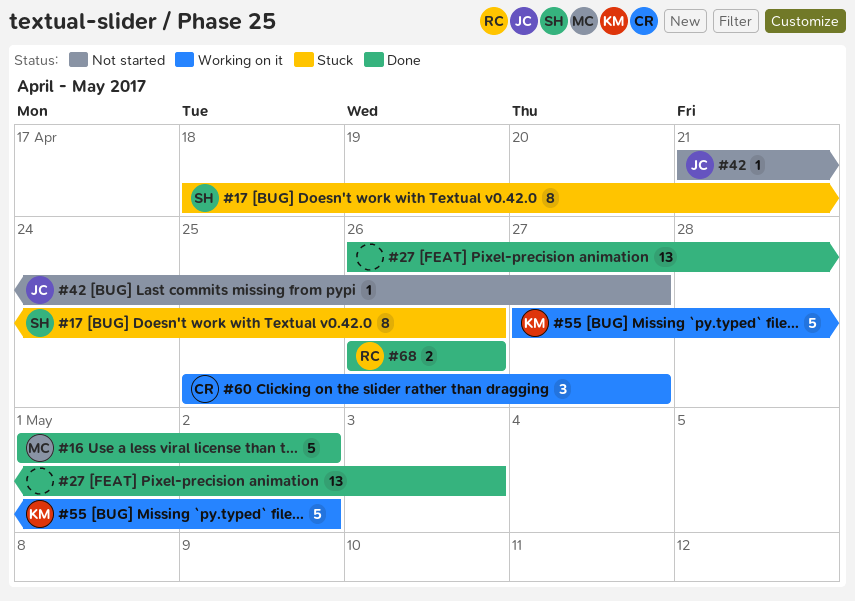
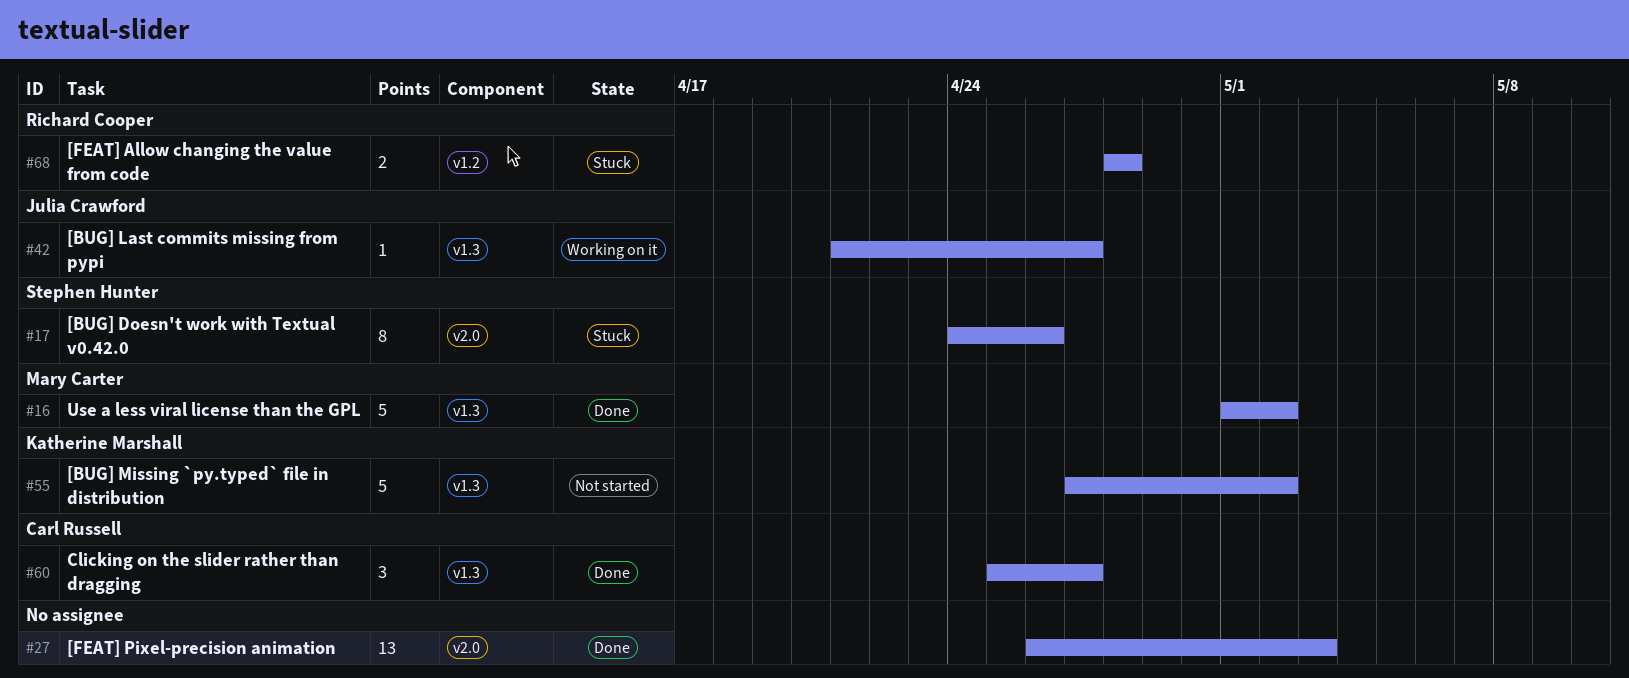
#17, start: Apr 18 -> Apr 24
#42, status: Not started -> Working on it
#55, status: Working on it -> Not started
#60, status: Working on it -> Done
#68, status: Done -> Stuck
#68, start: Apr 26 -> Apr 28
#68, due: Apr 26 -> Apr 28

